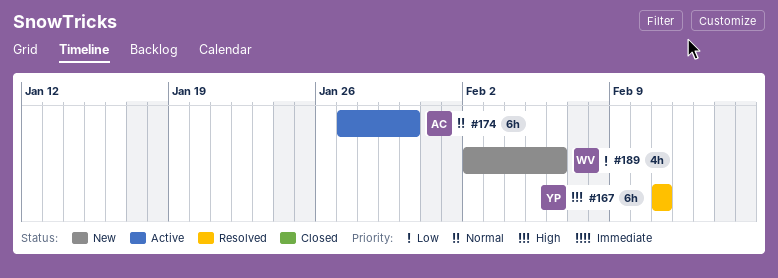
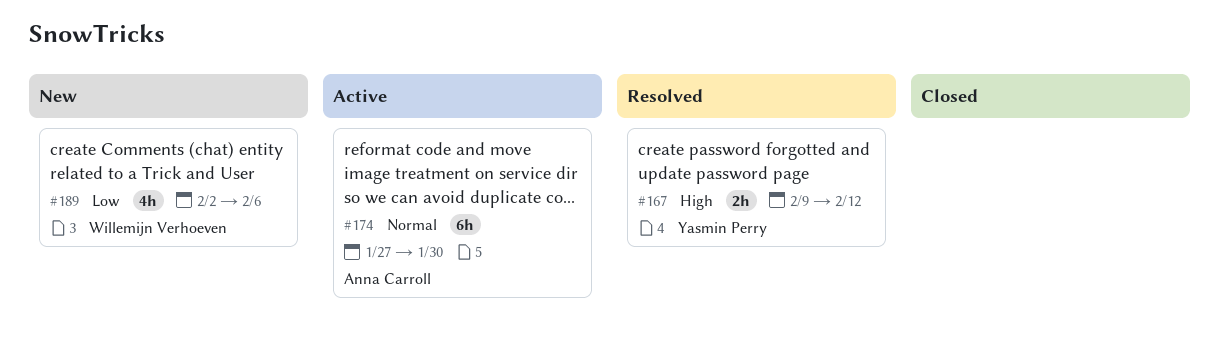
#167, estimate: 6h -> 2h
#167, start: Feb 11 -> Feb 9
#167, due: Feb 11 -> Feb 12

